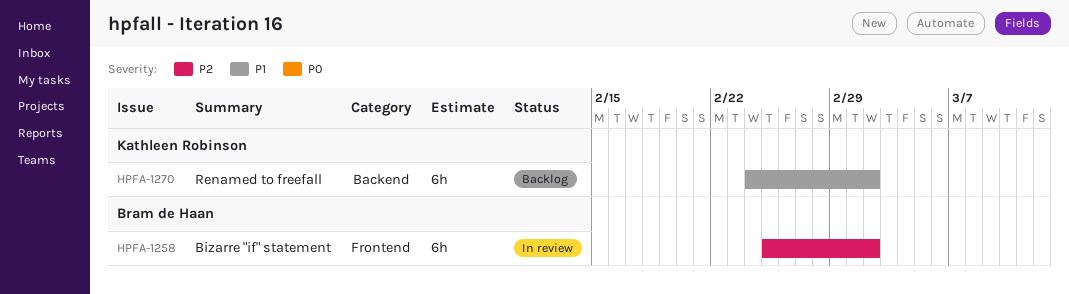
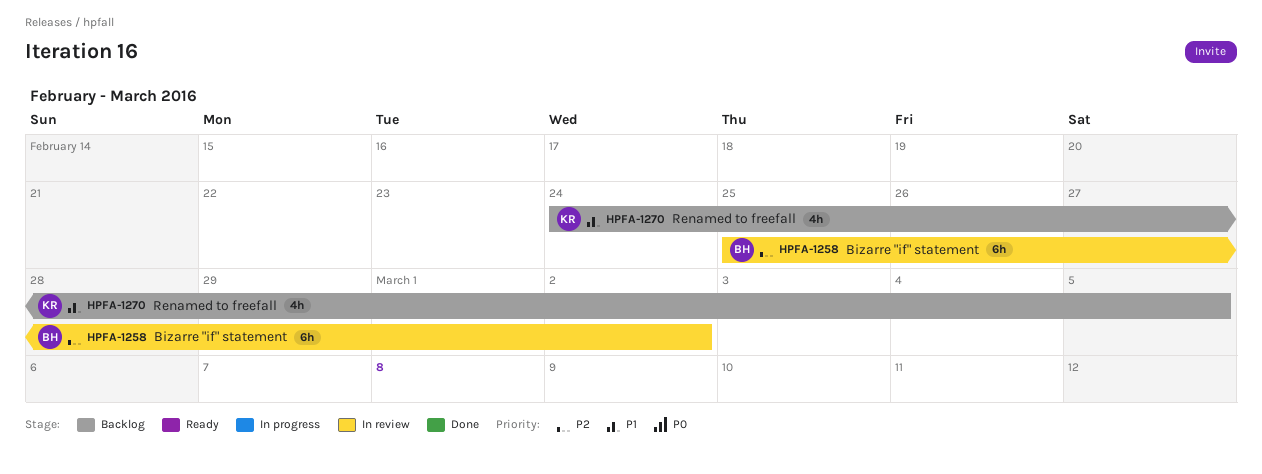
HPFA-1270, estimate: 6h -> 4h
HPFA-1270, due: Mar 2 -> Mar 5

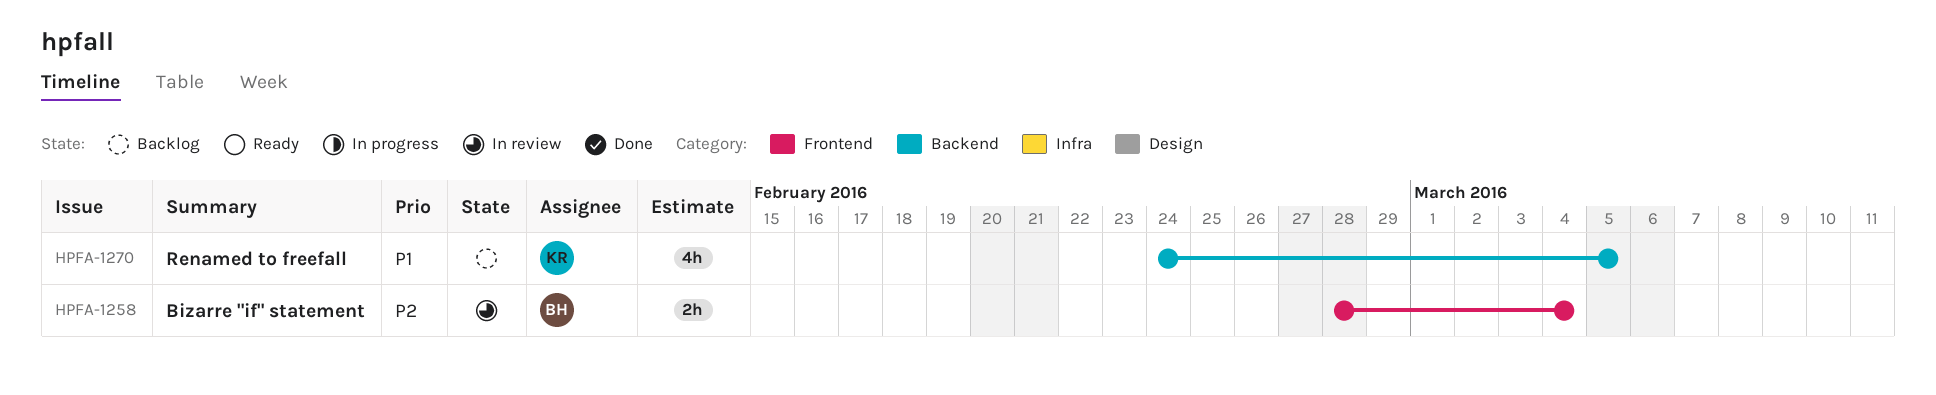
HPFA-1258, estimate: 6h -> 2h
HPFA-1258, start: Feb 25 -> Feb 28
HPFA-1258, due: Mar 2 -> Mar 4

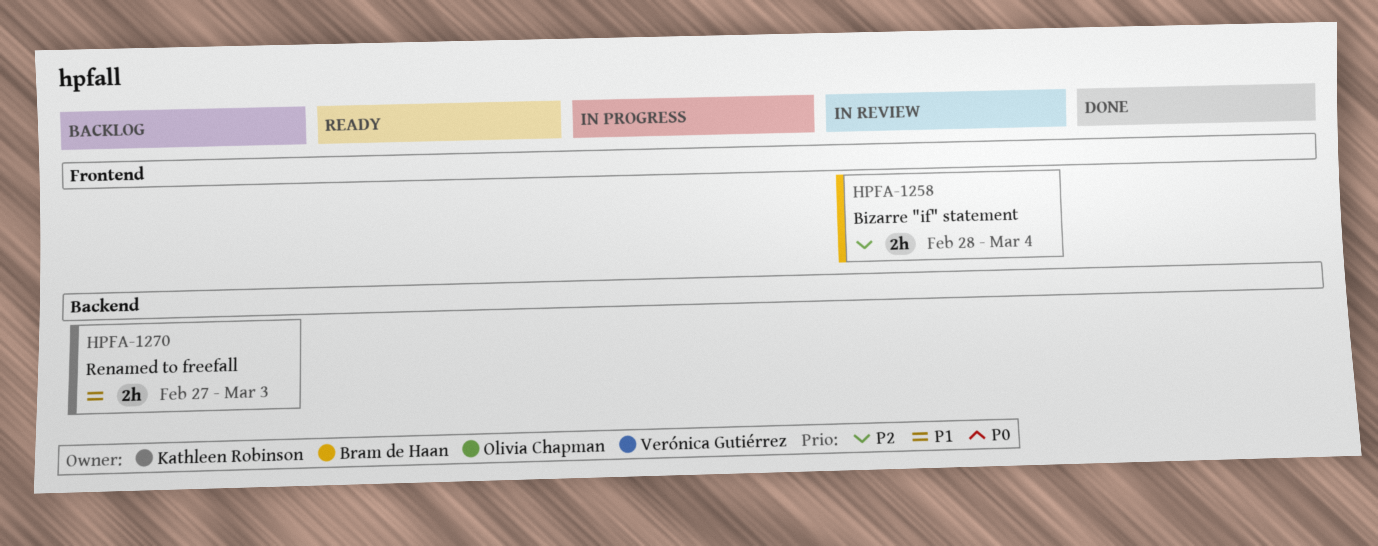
HPFA-1270, estimate: 4h -> 2h
HPFA-1270, start: Feb 24 -> Feb 27
HPFA-1270, due: Mar 5 -> Mar 3

